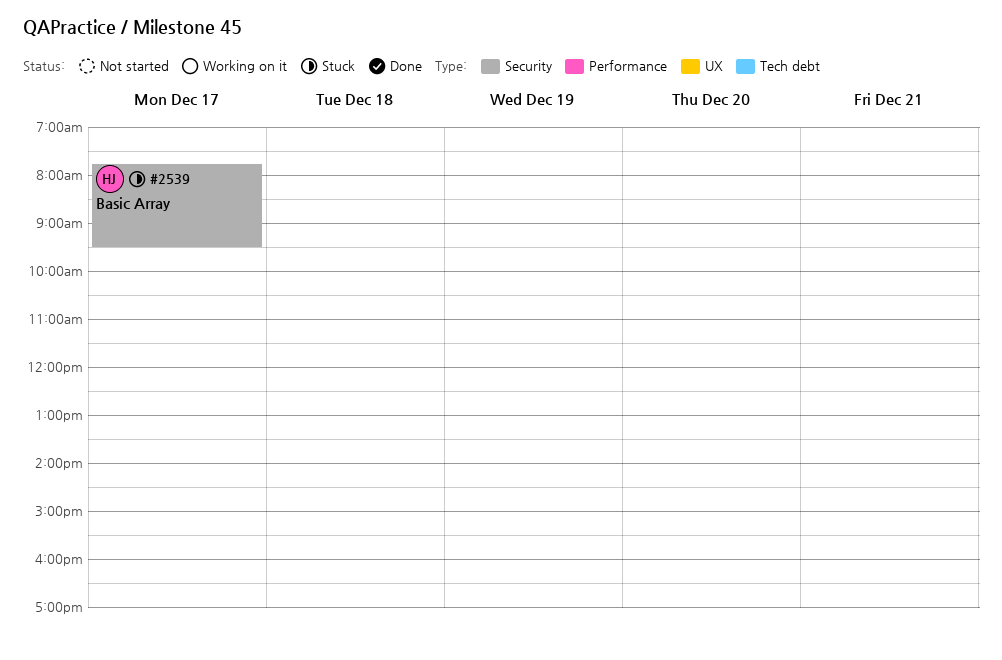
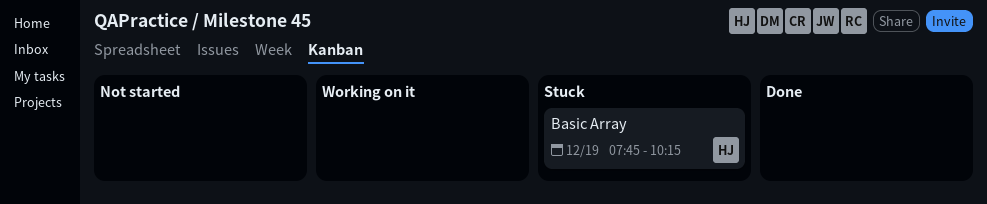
Basic Array, day: Dec 17 -> Dec 19
Basic Array, ends: 09:30 -> 10:15

